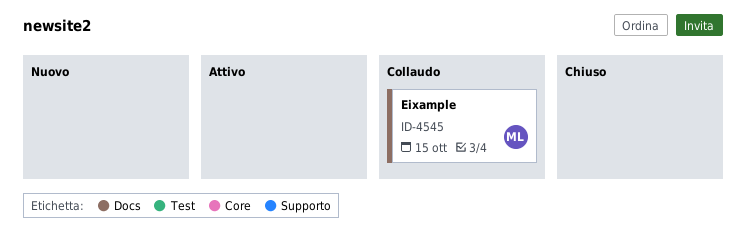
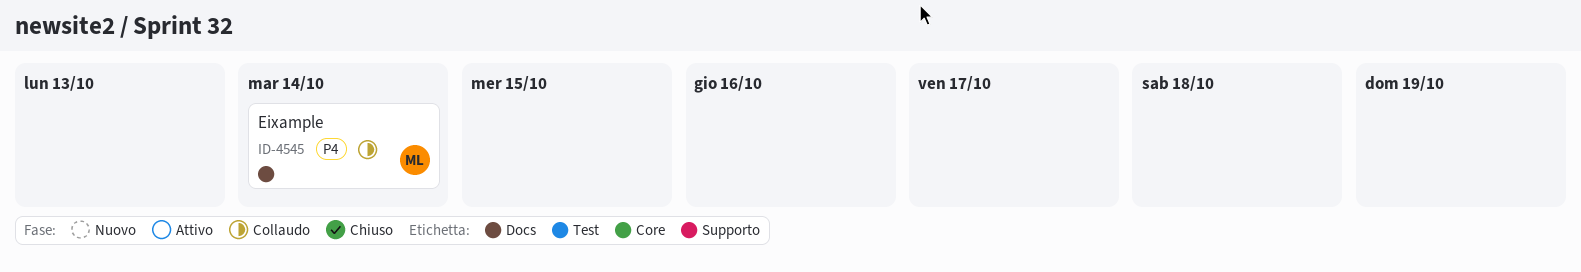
ID-4545, due: Oct 15 -> Oct 14

